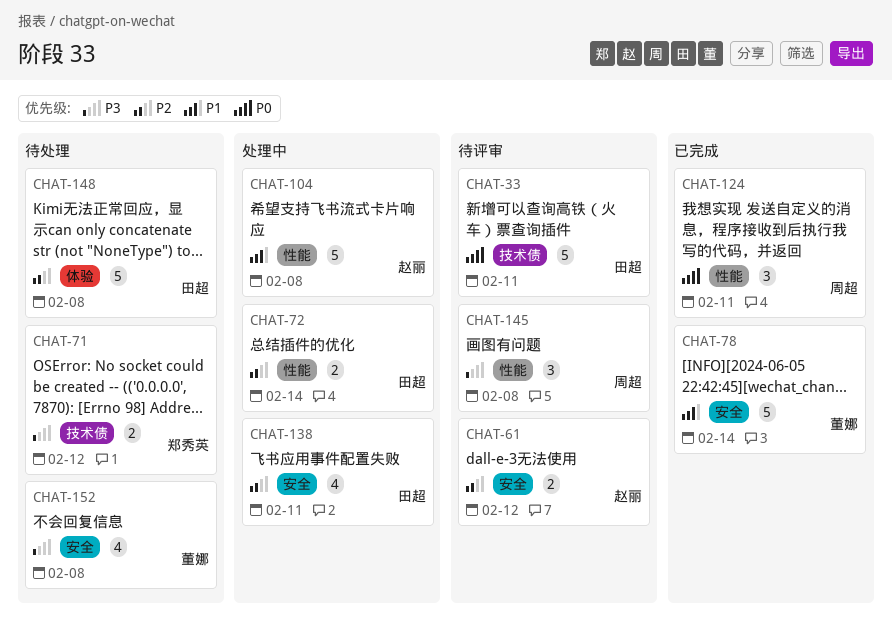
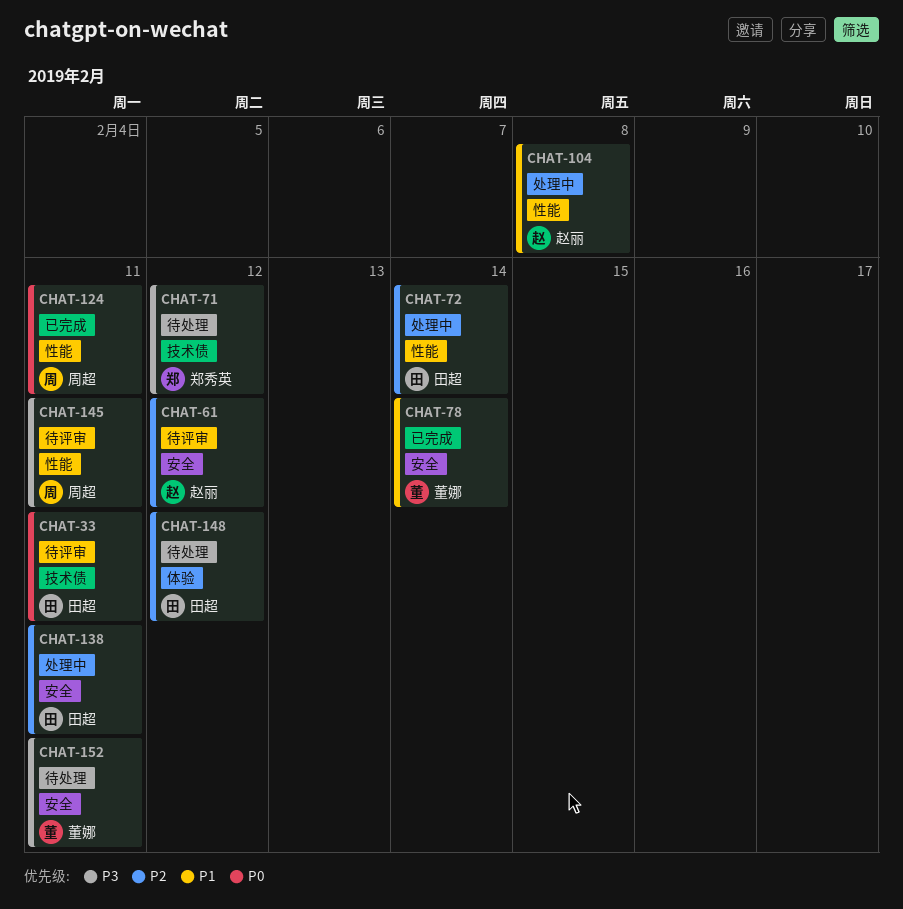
CHAT-145, due: Feb 8 -> Feb 11
CHAT-148, due: Feb 8 -> Feb 12
CHAT-152, due: Feb 8 -> Feb 11

